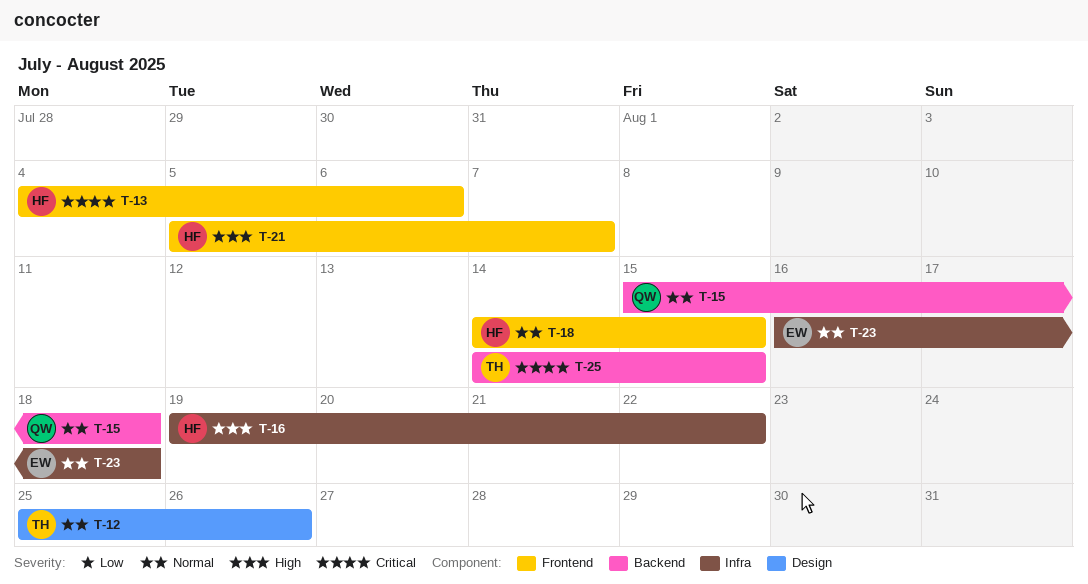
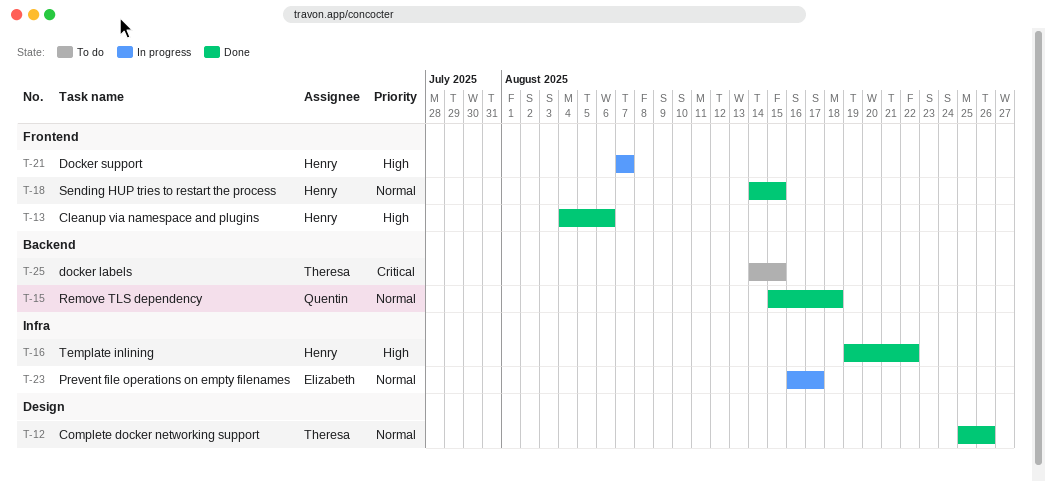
T-13, priority: Critical -> High
T-21, start: Aug 5 -> Aug 7
T-23, due: Aug 18 -> Aug 17

